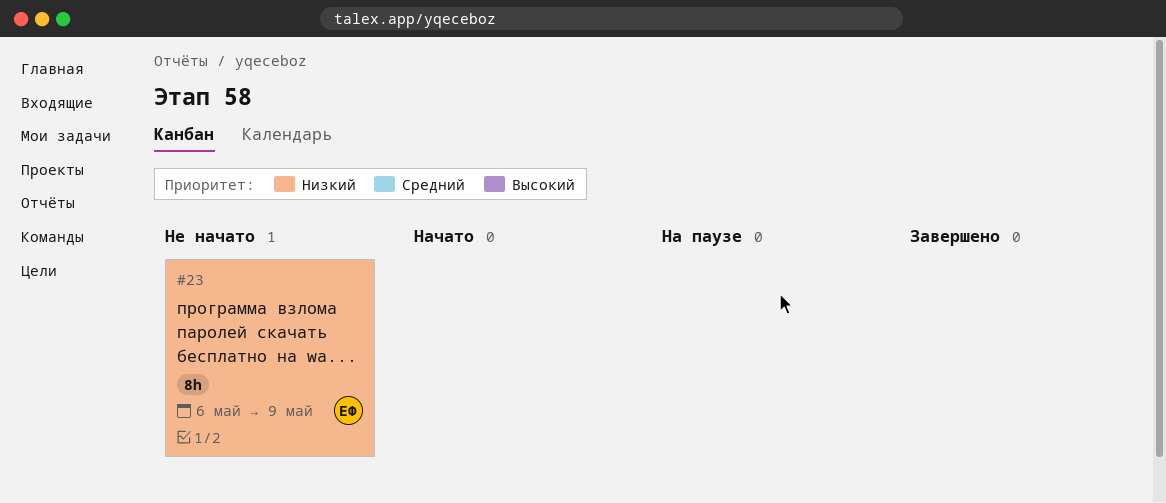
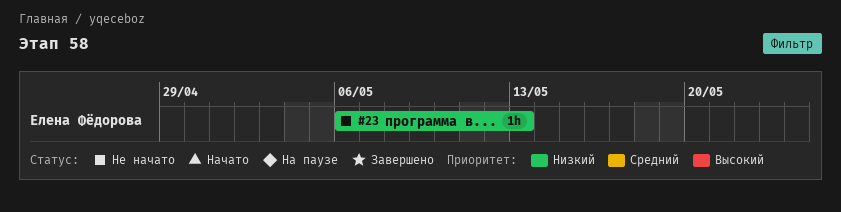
#23, estimate: 8h -> 1h
#23, due: May 9 -> May 13

